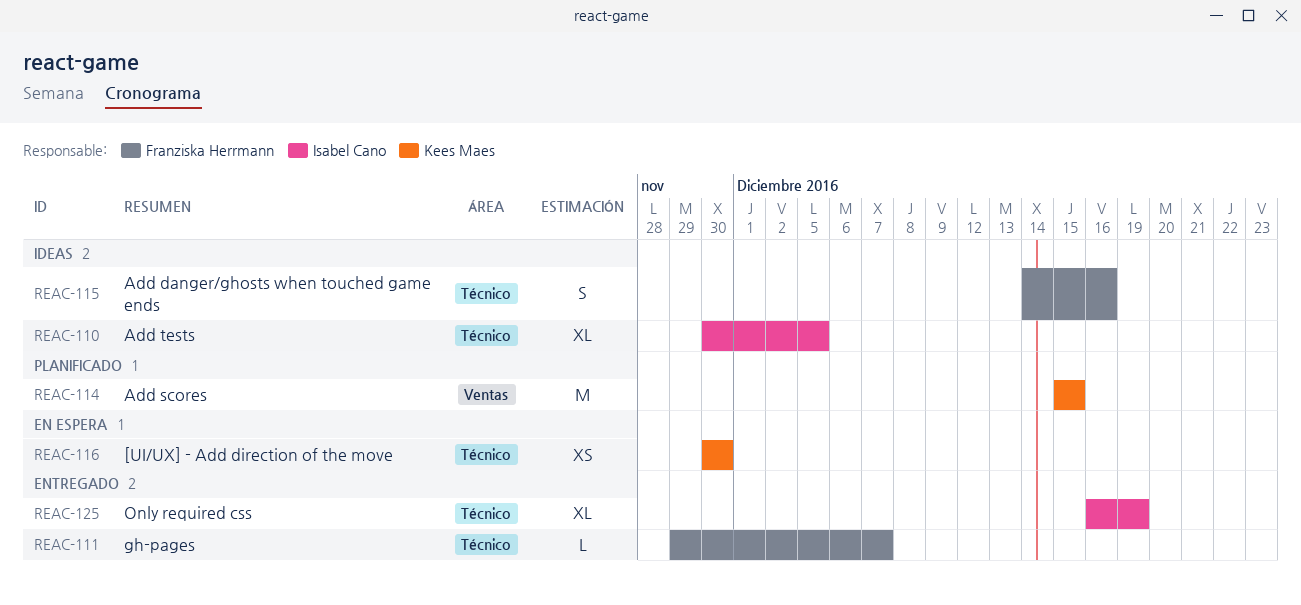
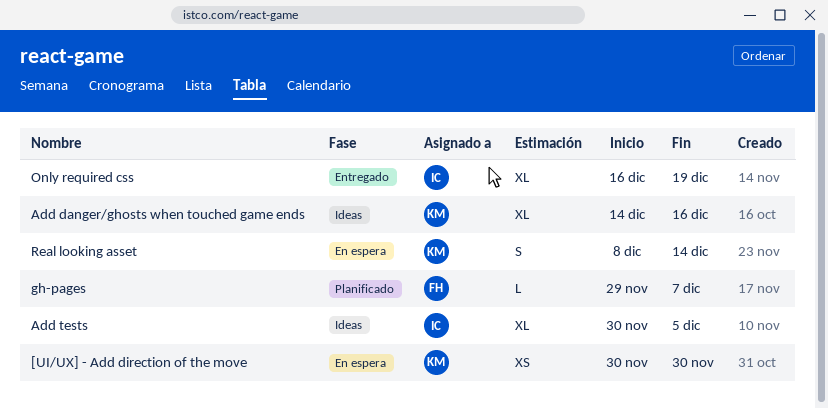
Add danger/ghosts when touched game ends, owner: Franziska Herrmann -> Kees Maes
Add danger/ghosts when touched game ends, estimate: S -> XL
Add scores: present -> none
gh-pages, status: Entregado -> Planificado
Real looking asset: none -> present

